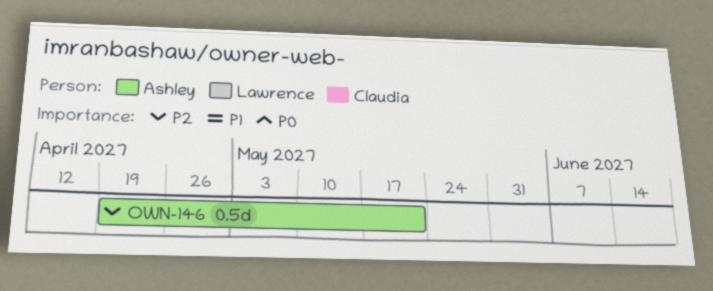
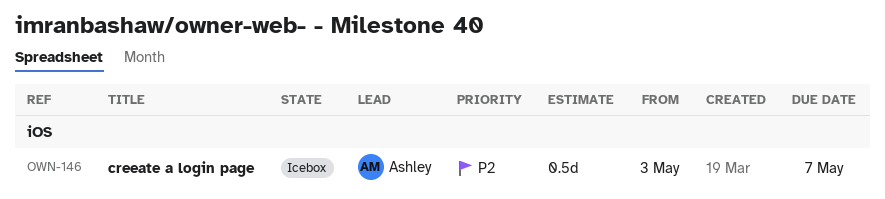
OWN-146, start: Apr 19 -> May 3
OWN-146, due: May 21 -> May 7

